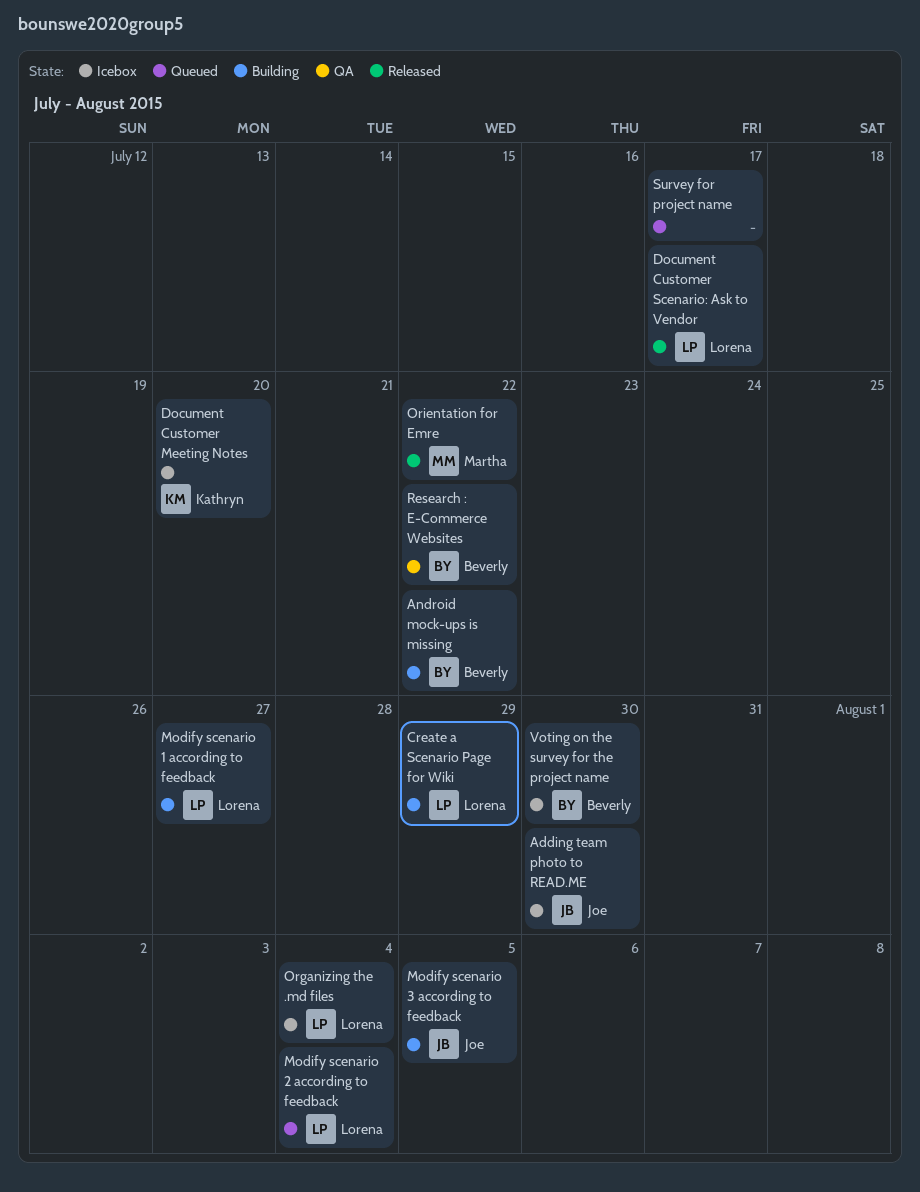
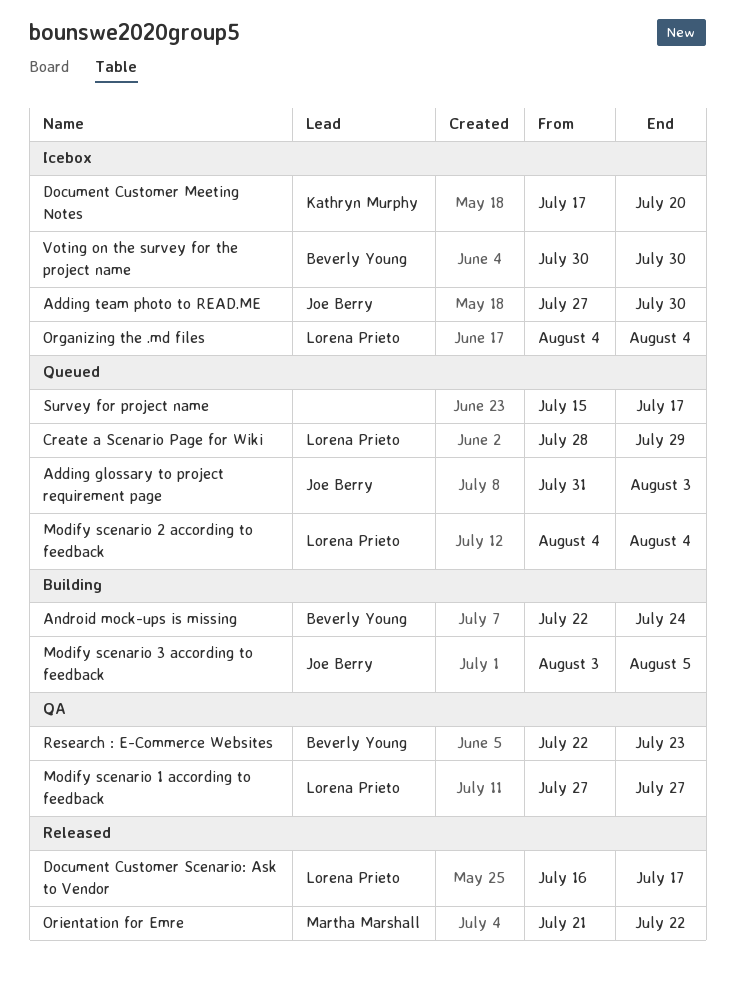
Adding glossary to project requirement page: none -> present
Android mock-ups is missing, due: Jul 22 -> Jul 24
Create a Scenario Page for Wiki, status: Building -> Queued
Modify scenario 1 according to feedback, status: Building -> QA
Research : E-Commerce Websites, due: Jul 22 -> Jul 23

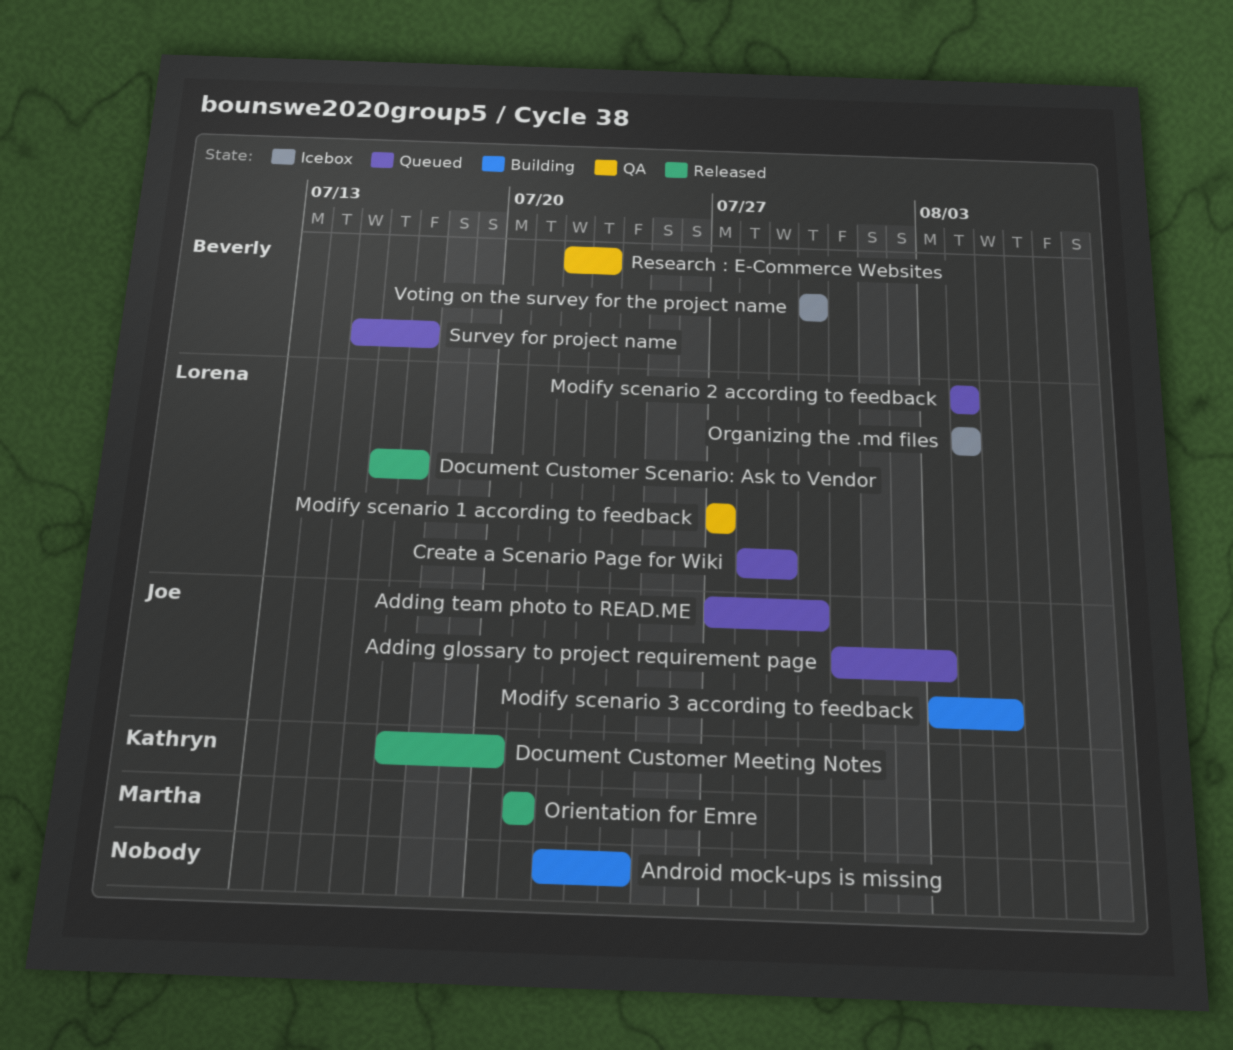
Adding team photo to READ.ME, status: Icebox -> Queued
Android mock-ups is missing, owner: Beverly Young -> none
Document Customer Meeting Notes, status: Icebox -> Released
Orientation for Emre, due: Jul 22 -> Jul 21
Survey for project name, owner: none -> Beverly Young

